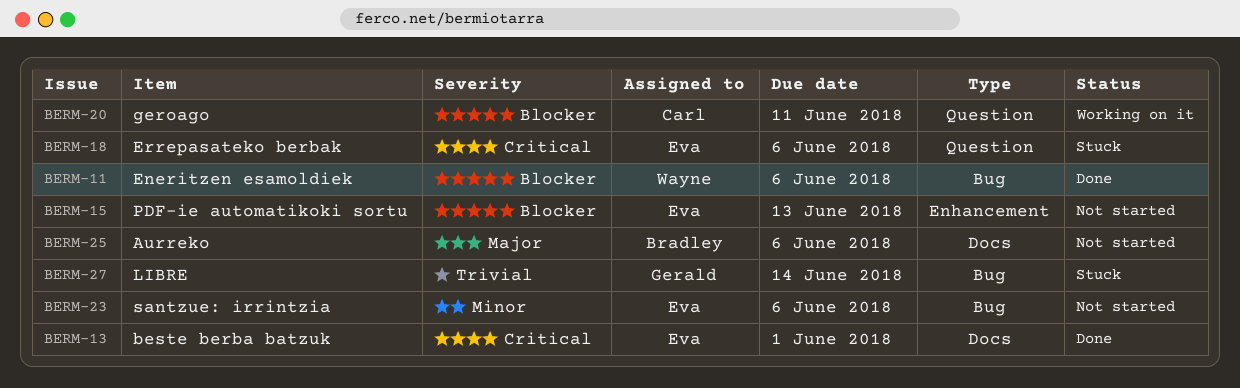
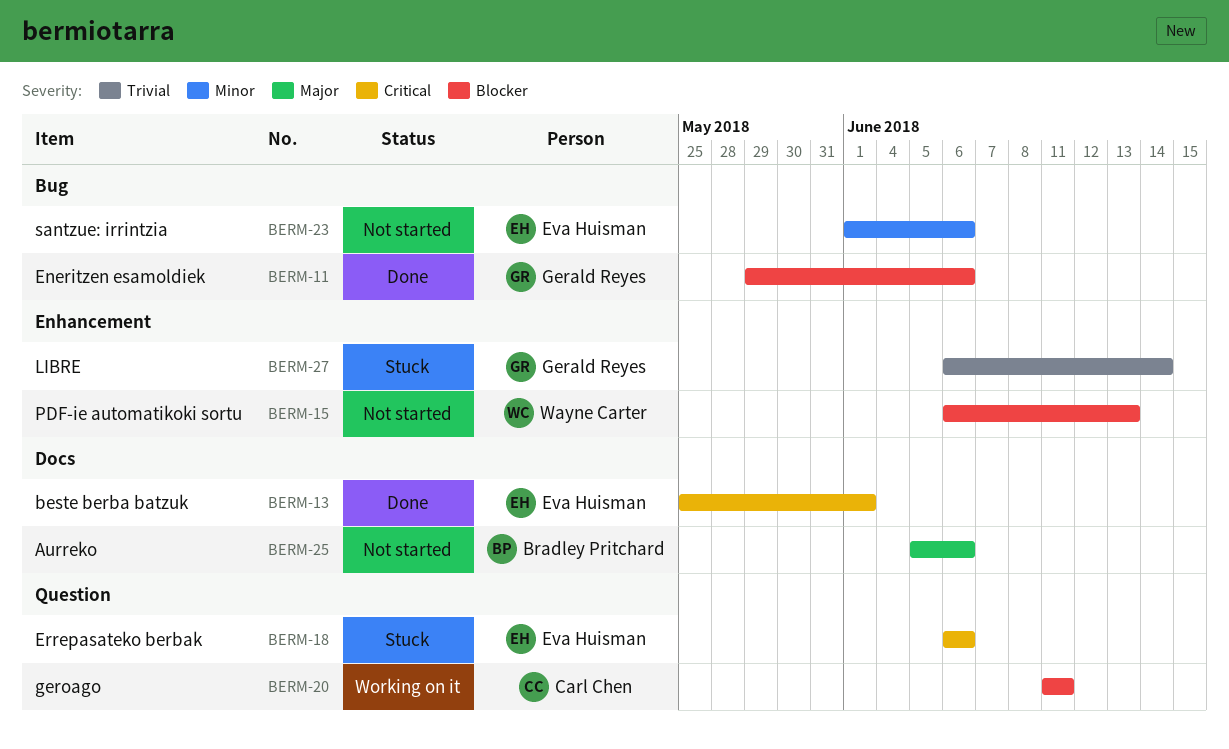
BERM-11, owner: Wayne Carter -> Gerald Reyes
BERM-15, owner: Eva Huisman -> Wayne Carter
BERM-27, label: Bug -> Enhancement

